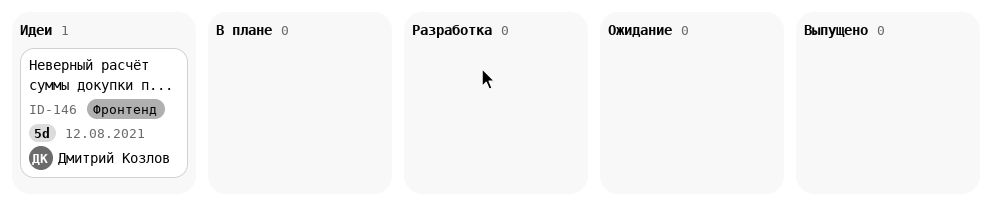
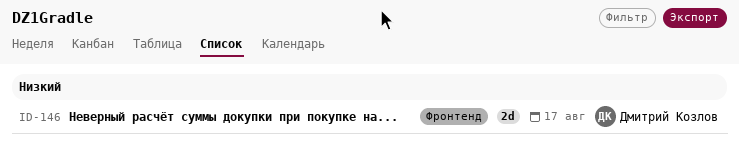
ID-146, estimate: 5d -> 2d
ID-146, due: Aug 12 -> Aug 17

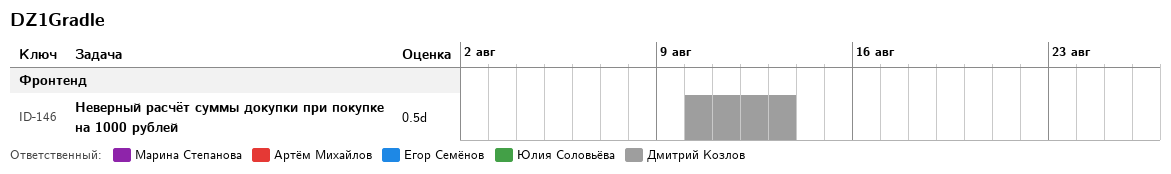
ID-146, estimate: 2d -> 0.5d
ID-146, due: Aug 17 -> Aug 13

